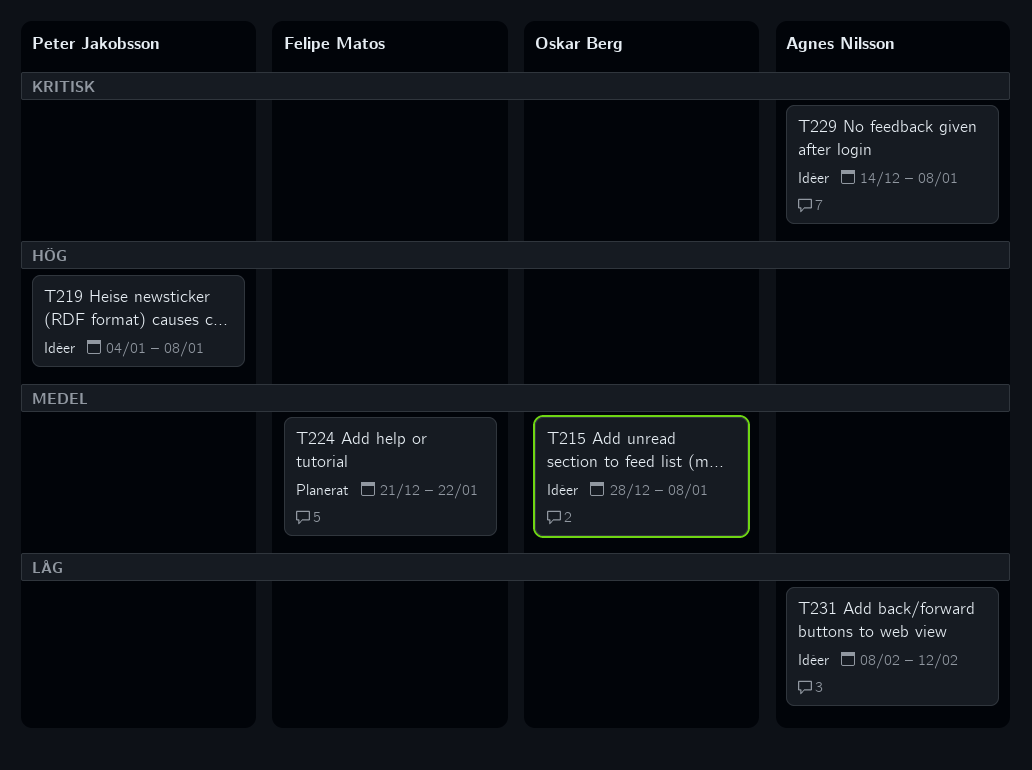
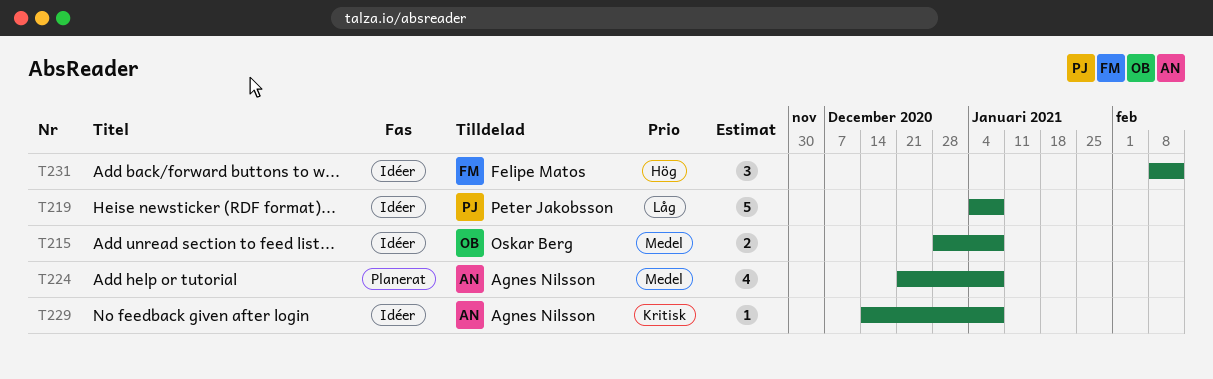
T219, priority: Hög -> Låg
T224, owner: Felipe Matos -> Agnes Nilsson
T224, due: Jan 22 -> Jan 8
T231, owner: Agnes Nilsson -> Felipe Matos
T231, priority: Låg -> Hög

